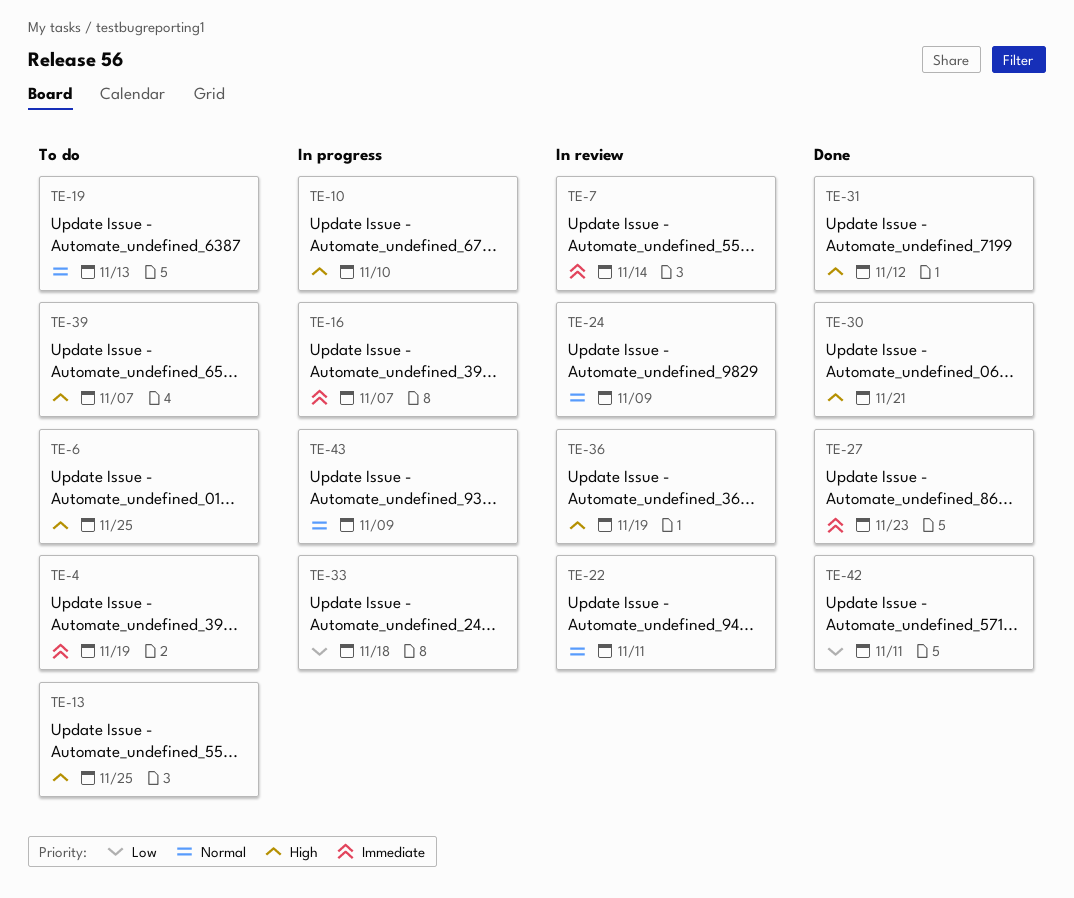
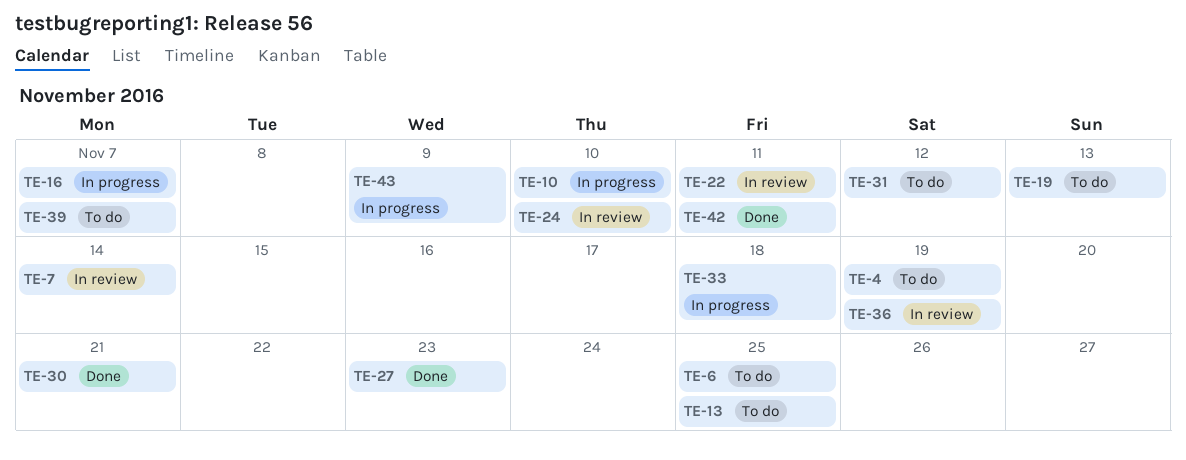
TE-24, due: Nov 9 -> Nov 10
TE-31, status: Done -> To do

